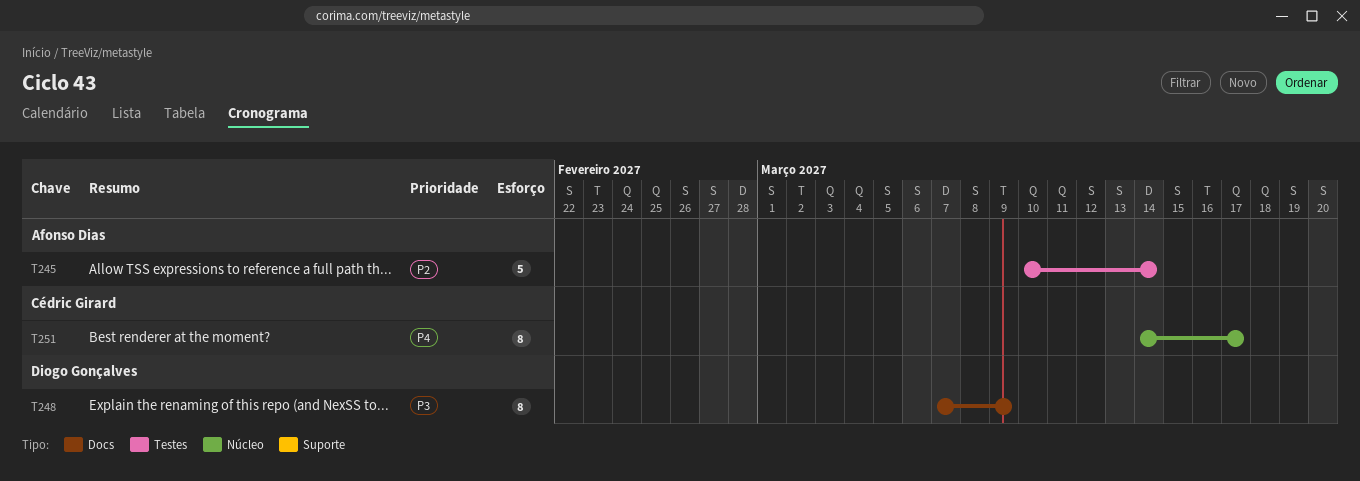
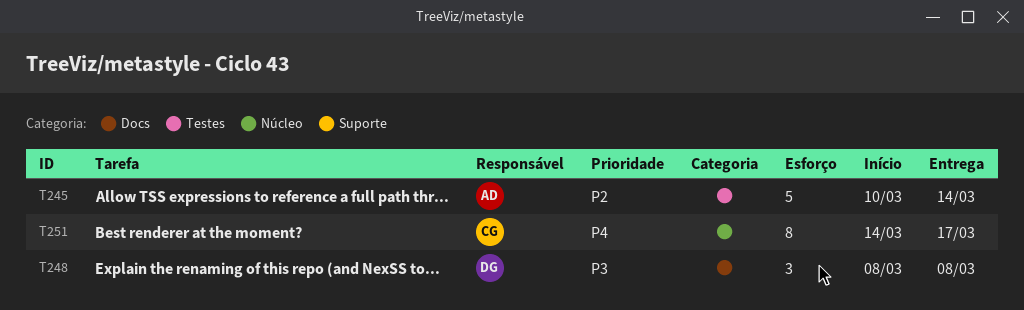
T248, estimate: 8 -> 3
T248, start: Mar 7 -> Mar 8
T248, due: Mar 9 -> Mar 8

